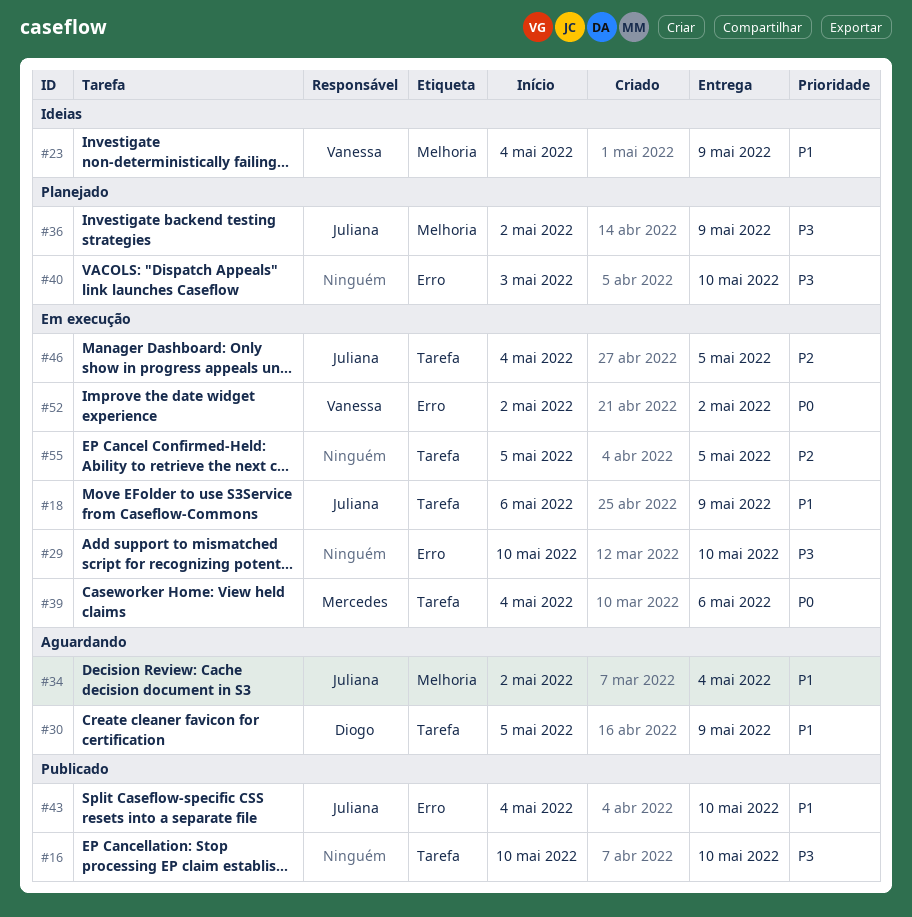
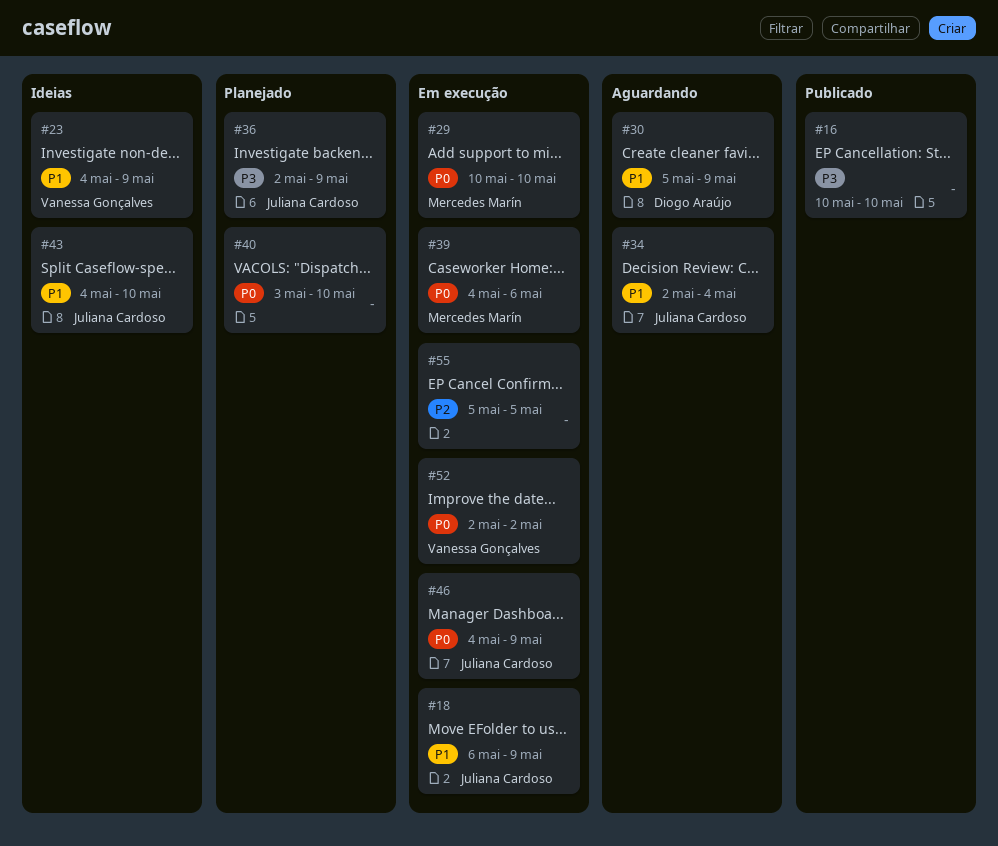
#29, owner: none -> Mercedes Marín
#29, priority: P3 -> P0
#40, priority: P3 -> P0
#43, status: Publicado -> Ideias
#46, priority: P2 -> P0
#46, due: May 5 -> May 9

